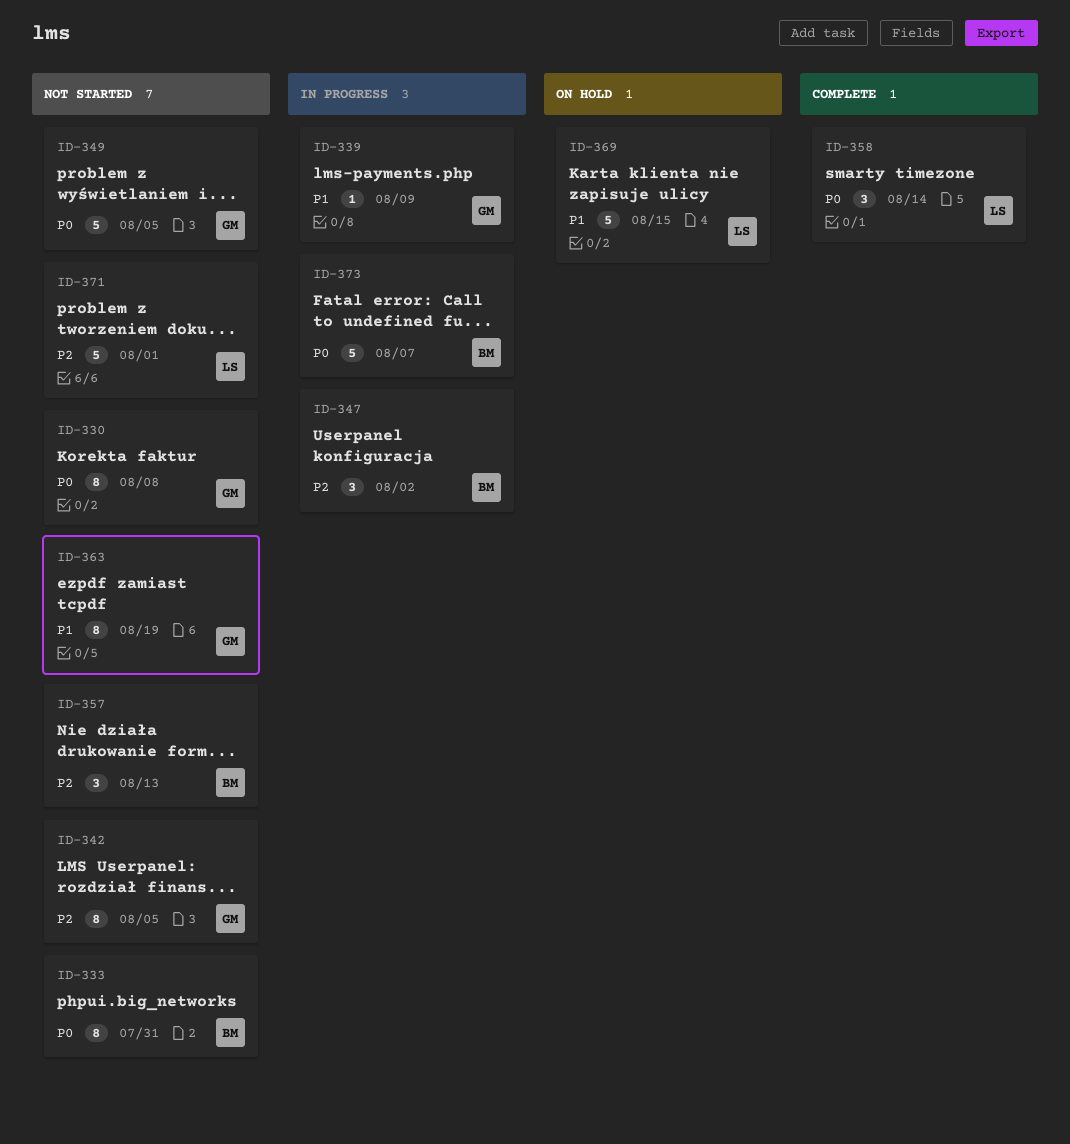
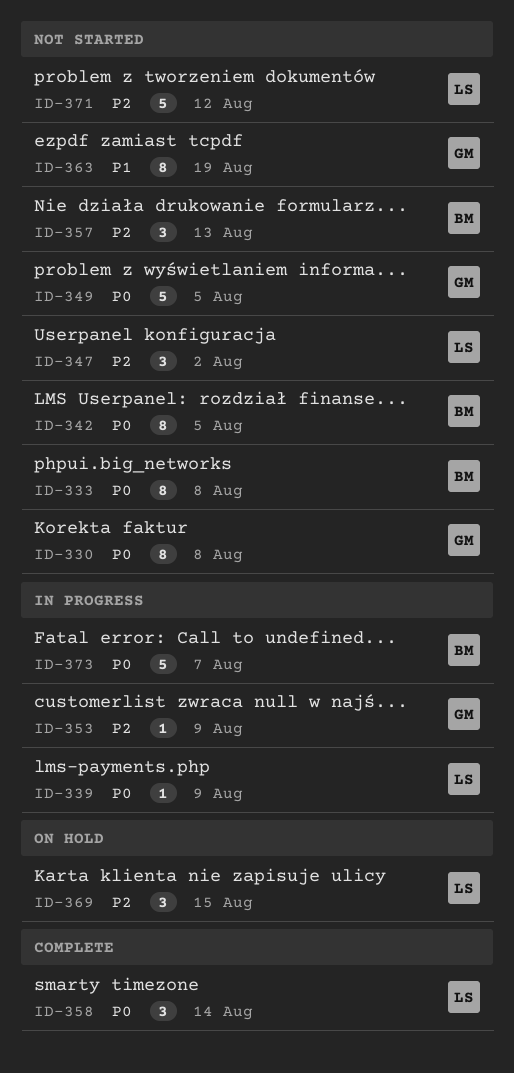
ID-333, due: Jul 31 -> Aug 8
ID-339, owner: GM -> LS
ID-339, priority: P1 -> P0
ID-342, owner: GM -> BM
ID-342, priority: P2 -> P0
ID-347, status: In progress -> Not started
ID-347, owner: BM -> LS
ID-353: none -> present
ID-369, priority: P1 -> P2
ID-369, estimate: 5 -> 3
ID-371, due: Aug 1 -> Aug 12

